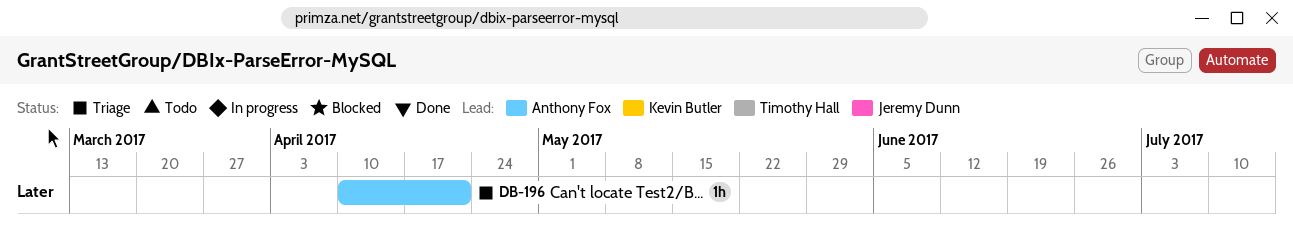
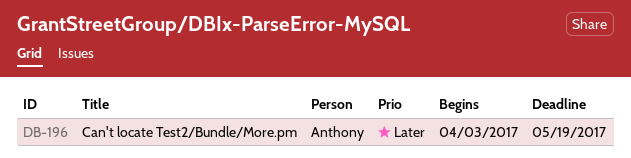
DB-196, start: Apr 10 -> Apr 3
DB-196, due: Apr 21 -> May 19

